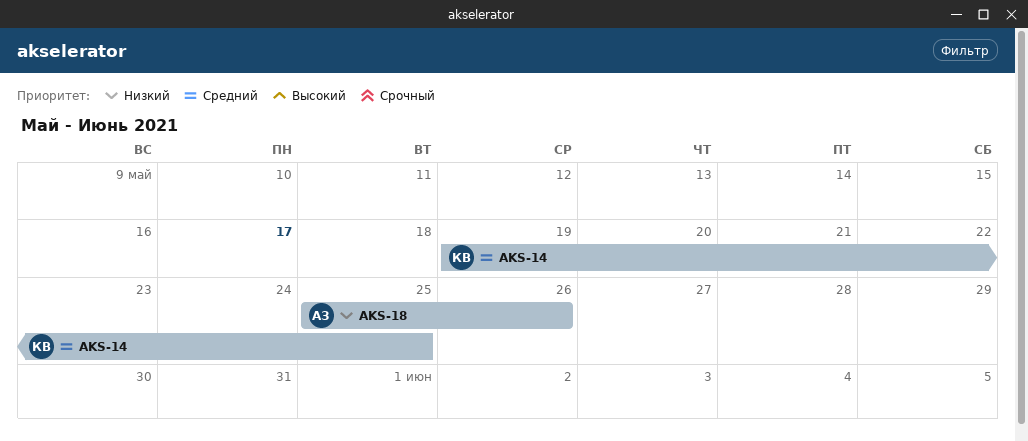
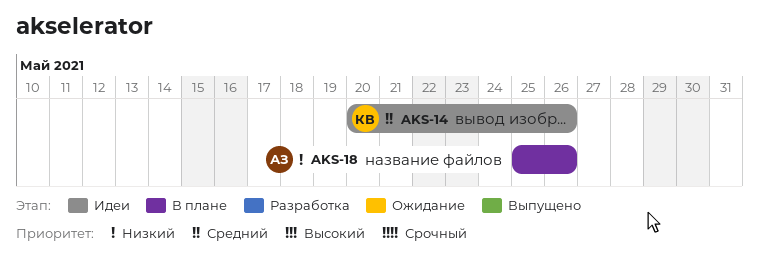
AKS-14, start: May 19 -> May 20
AKS-14, due: May 25 -> May 26

